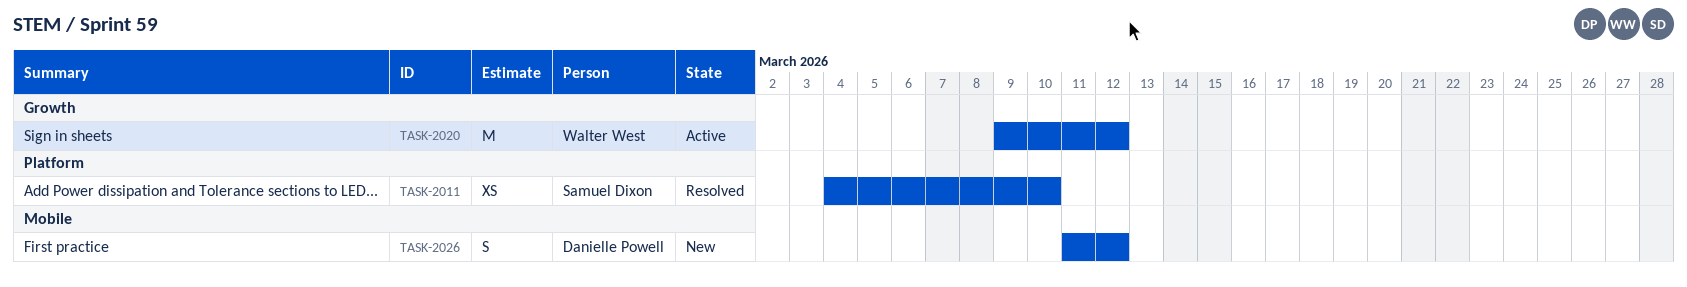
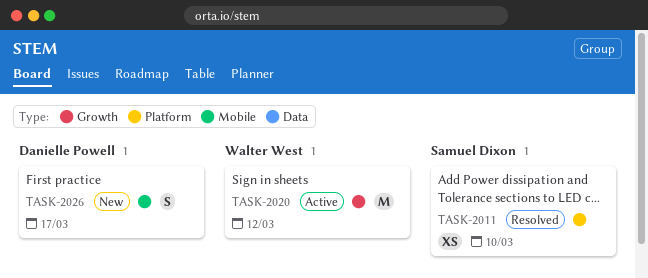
TASK-2026, due: Mar 12 -> Mar 17

